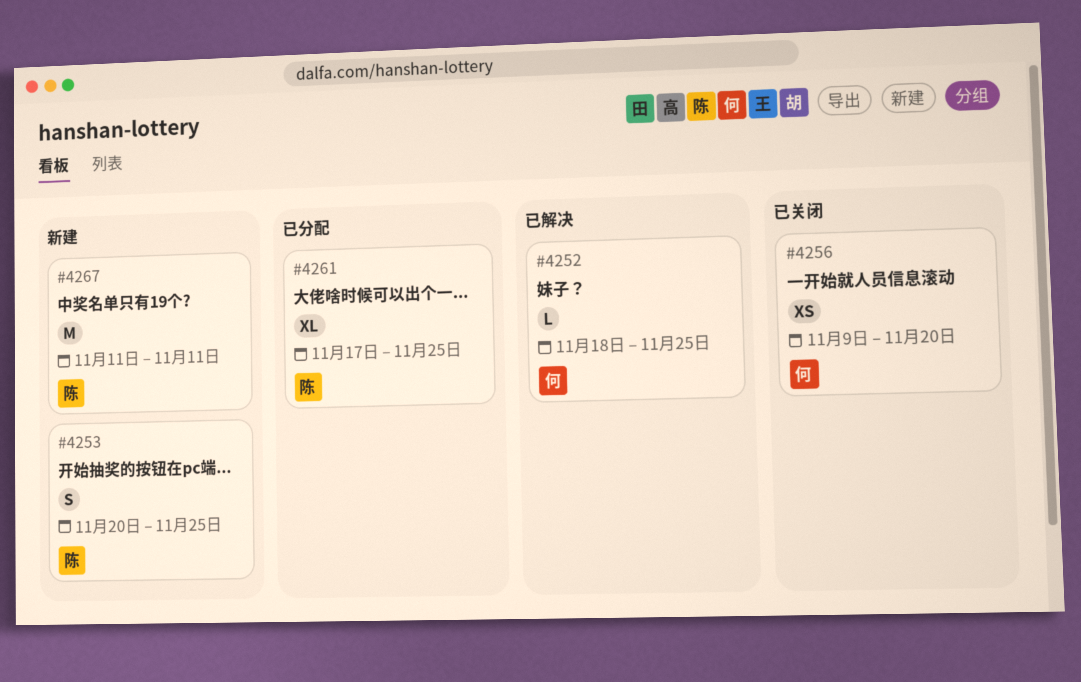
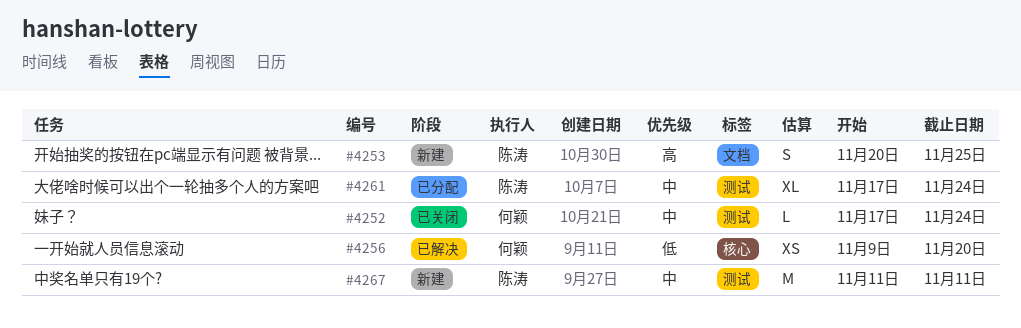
#4252, status: 已解决 -> 已关闭
#4252, start: Nov 18 -> Nov 17
#4252, due: Nov 25 -> Nov 24
#4256, status: 已关闭 -> 已解决
#4261, due: Nov 25 -> Nov 24

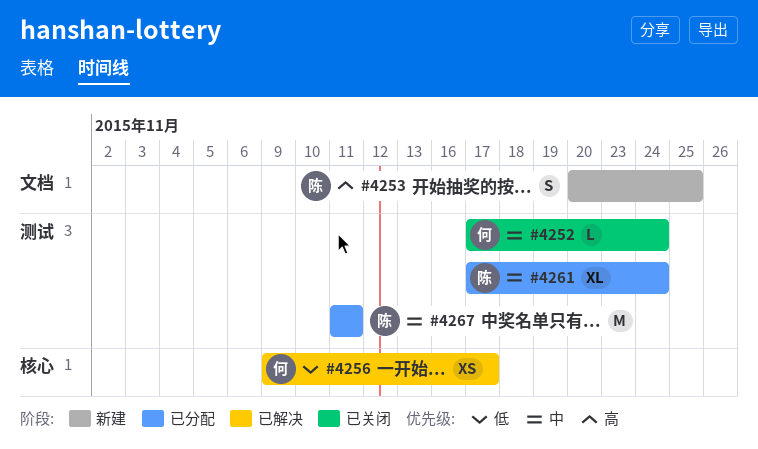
#4256, due: Nov 20 -> Nov 17
#4267, status: 新建 -> 已分配

